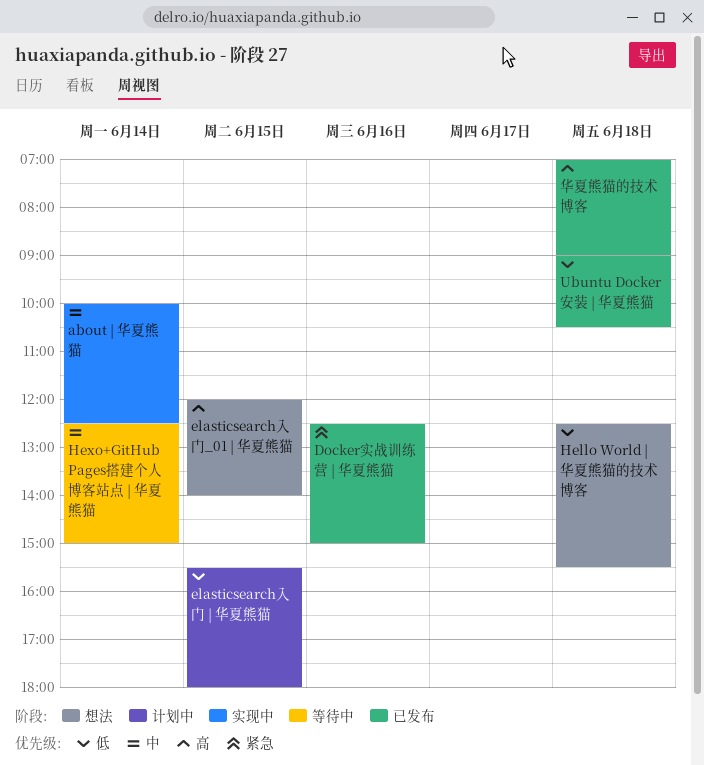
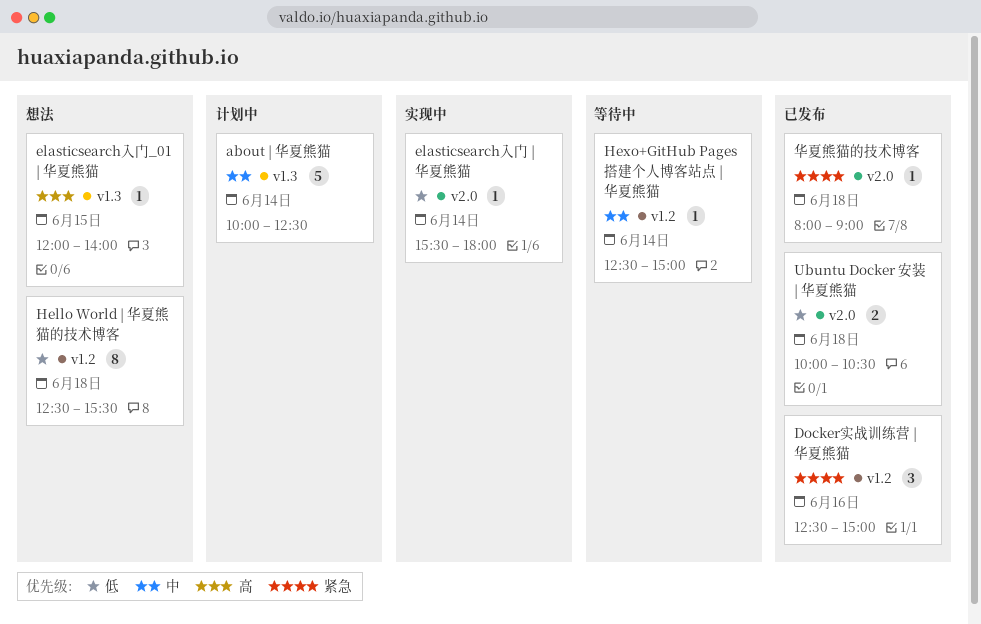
about | 华夏熊猫, status: 实现中 -> 计划中
elasticsearch入门 | 华夏熊猫, status: 计划中 -> 实现中
elasticsearch入门 | 华夏熊猫, day: Jun 15 -> Jun 14
Ubuntu Docker 安装 | 华夏熊猫, begins: 09:00 -> 10:00
华夏熊猫的技术博客, priority: 高 -> 紧急
华夏熊猫的技术博客, begins: 07:00 -> 08:00

